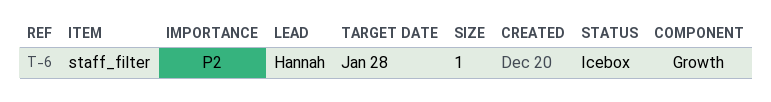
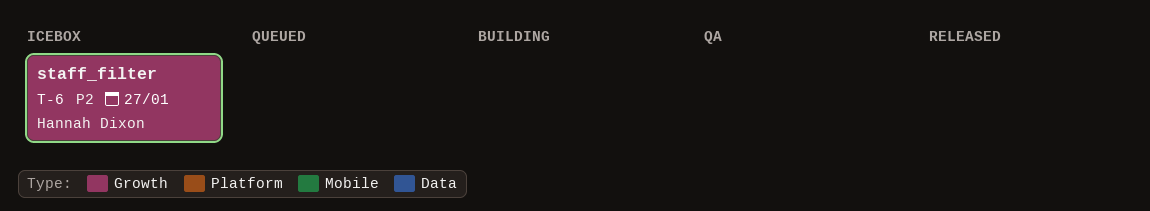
T-6, due: Jan 28 -> Jan 27

